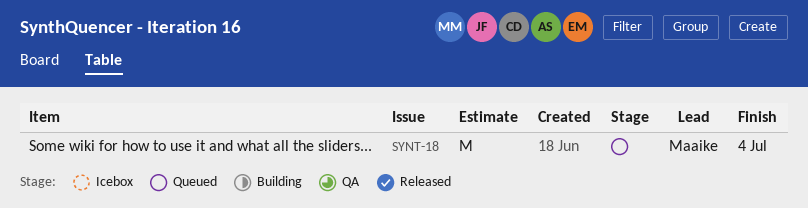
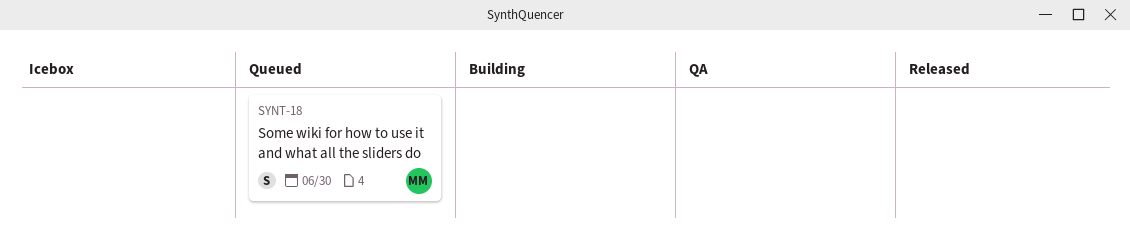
SYNT-18, estimate: M -> S
SYNT-18, due: Jul 4 -> Jun 30

